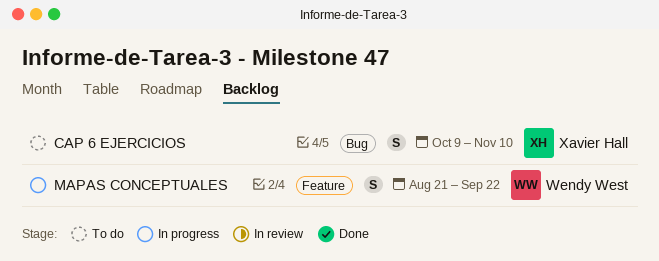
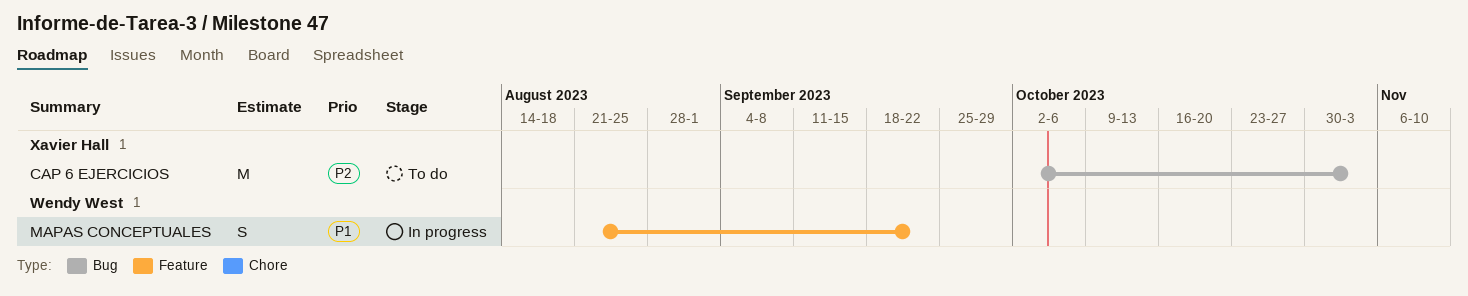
CAP 6 EJERCICIOS, estimate: S -> M
CAP 6 EJERCICIOS, start: Oct 9 -> Oct 2
CAP 6 EJERCICIOS, due: Nov 10 -> Nov 3

